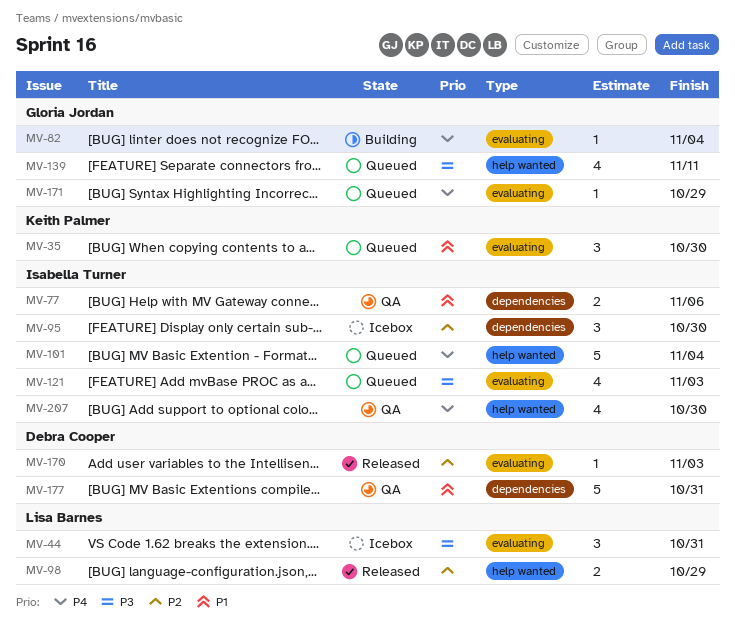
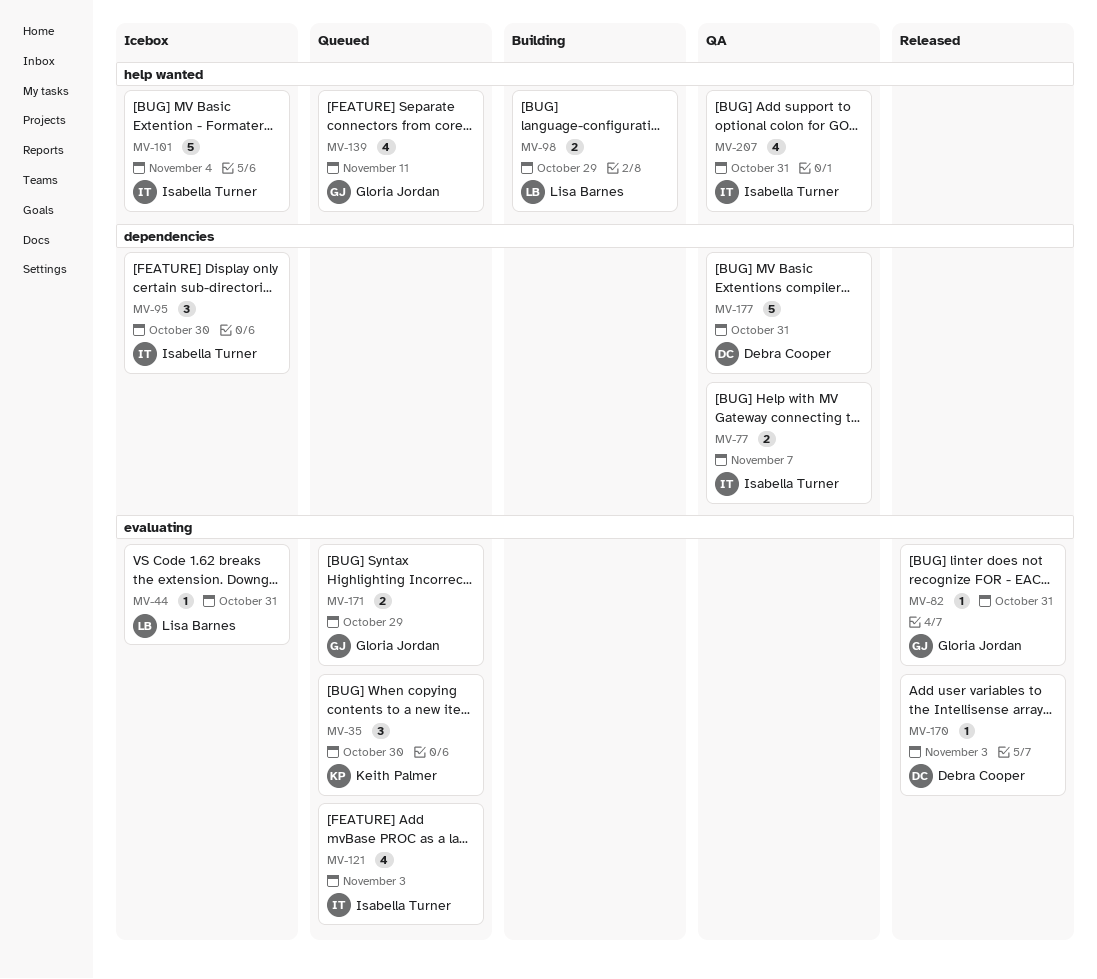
MV-44, estimate: 3 -> 1
MV-77, due: Nov 6 -> Nov 7
MV-82, status: Building -> Released
MV-82, due: Nov 4 -> Oct 31
MV-98, status: Released -> Building
MV-101, status: Queued -> Icebox
MV-171, estimate: 1 -> 2
MV-207, due: Oct 30 -> Oct 31

